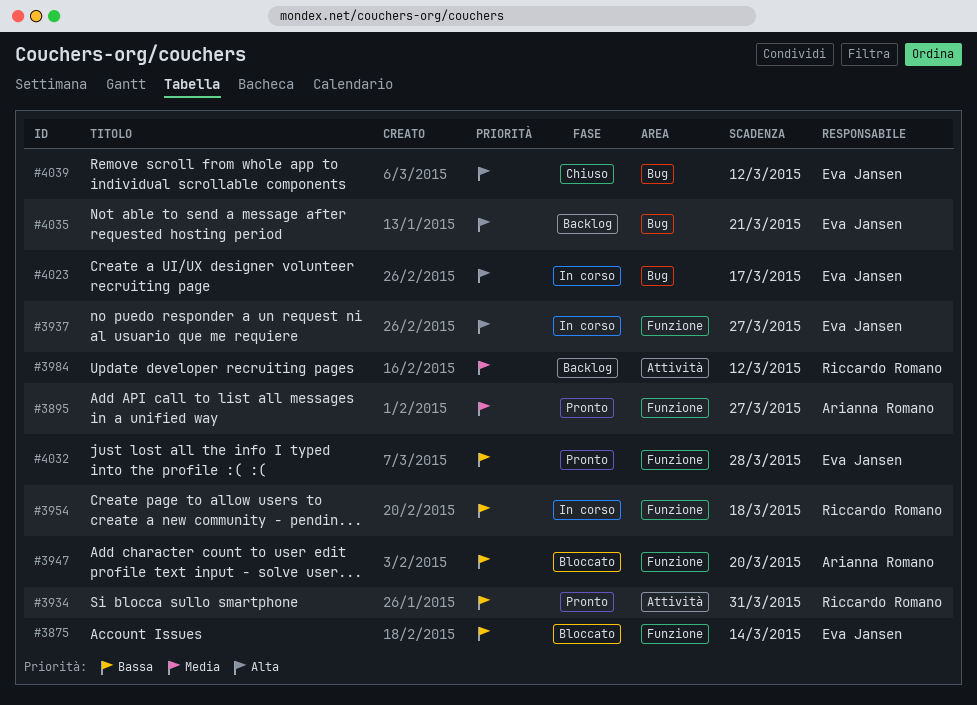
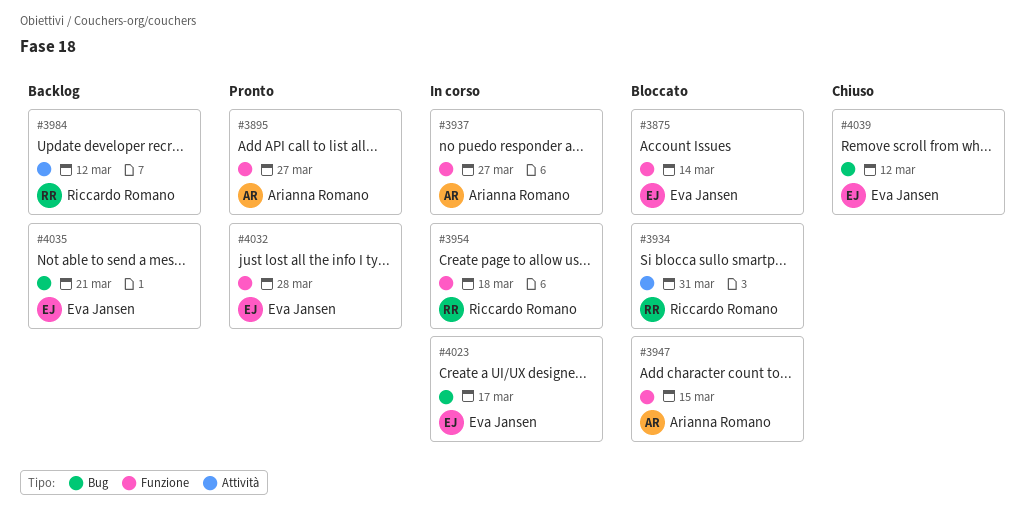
#3934, status: Pronto -> Bloccato
#3937, owner: Eva Jansen -> Arianna Romano
#3947, due: Mar 20 -> Mar 15

